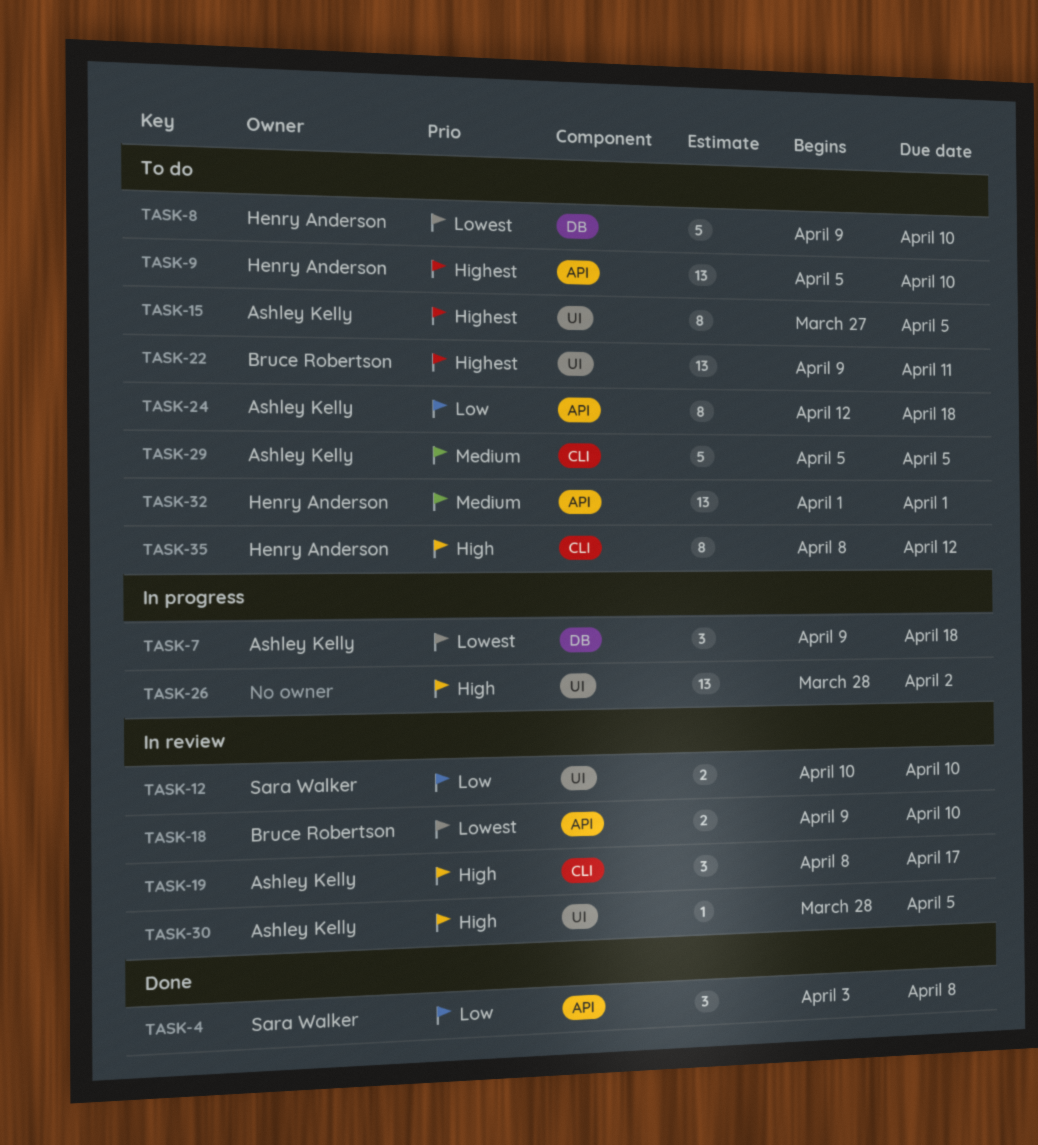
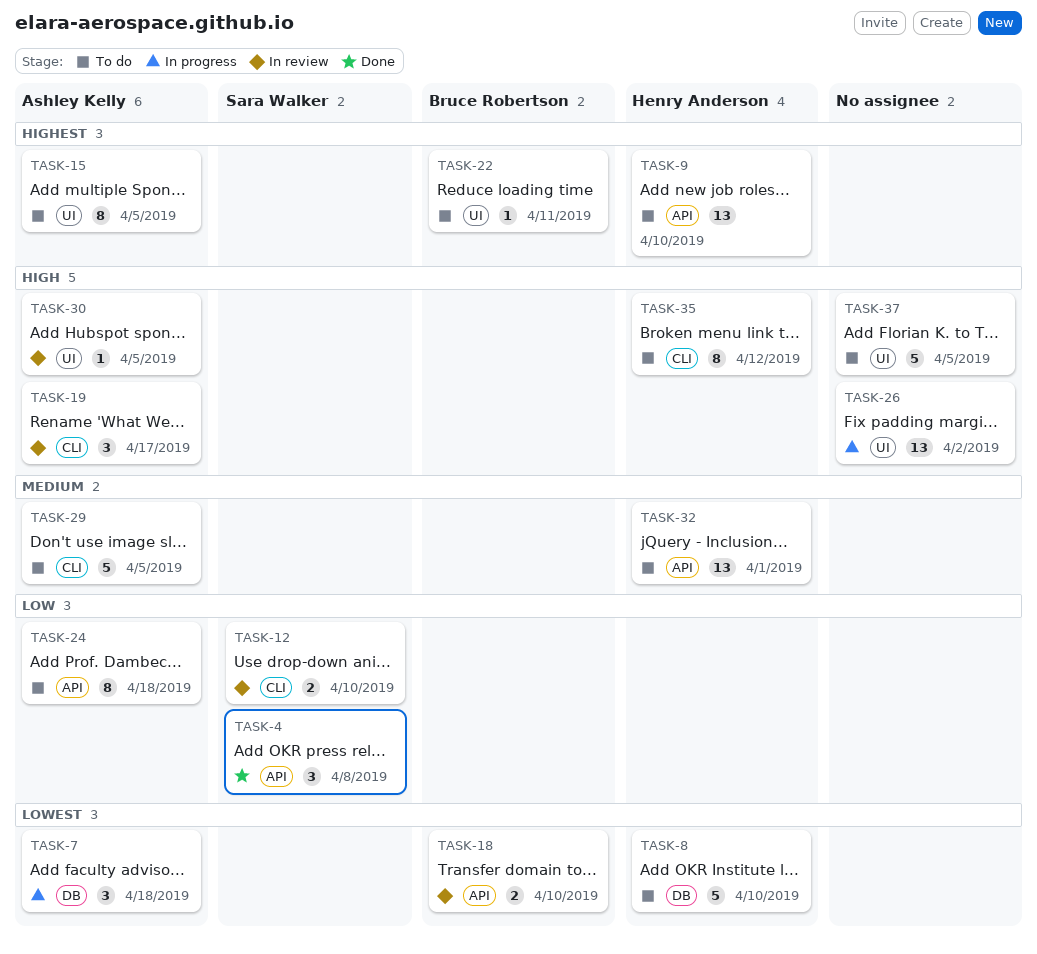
TASK-12, label: UI -> CLI
TASK-22, estimate: 13 -> 1
TASK-37: none -> present

